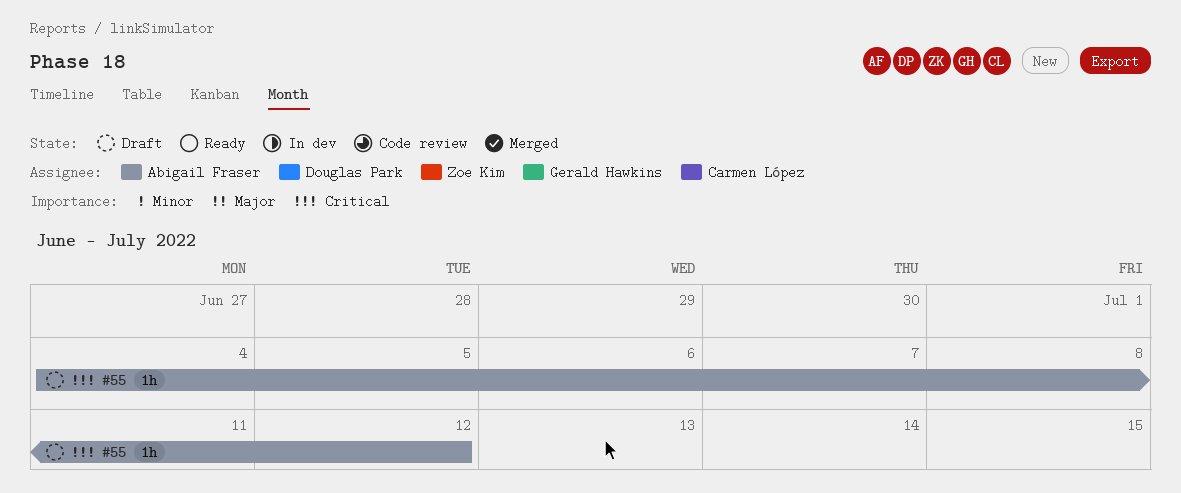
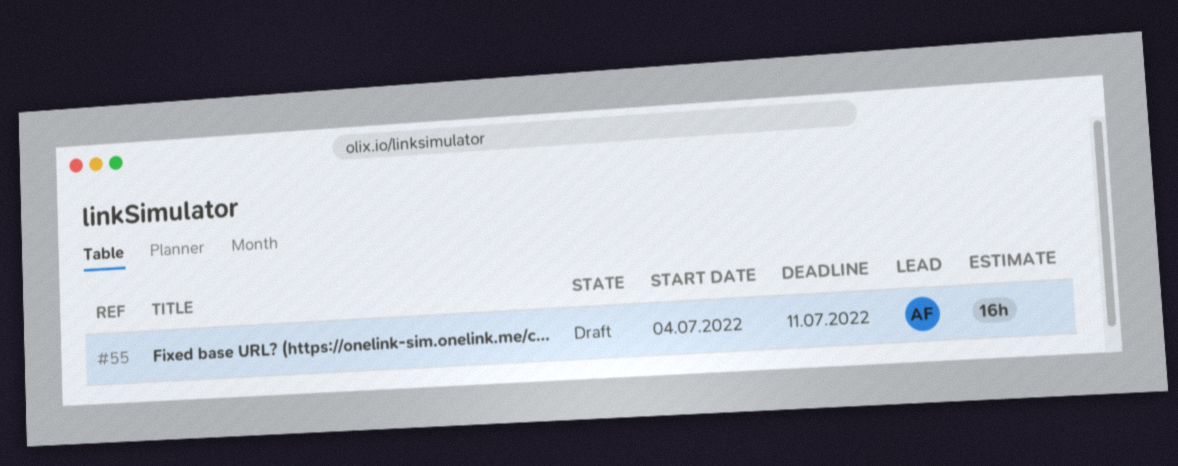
#55, estimate: 1h -> 16h
#55, due: Jul 12 -> Jul 11

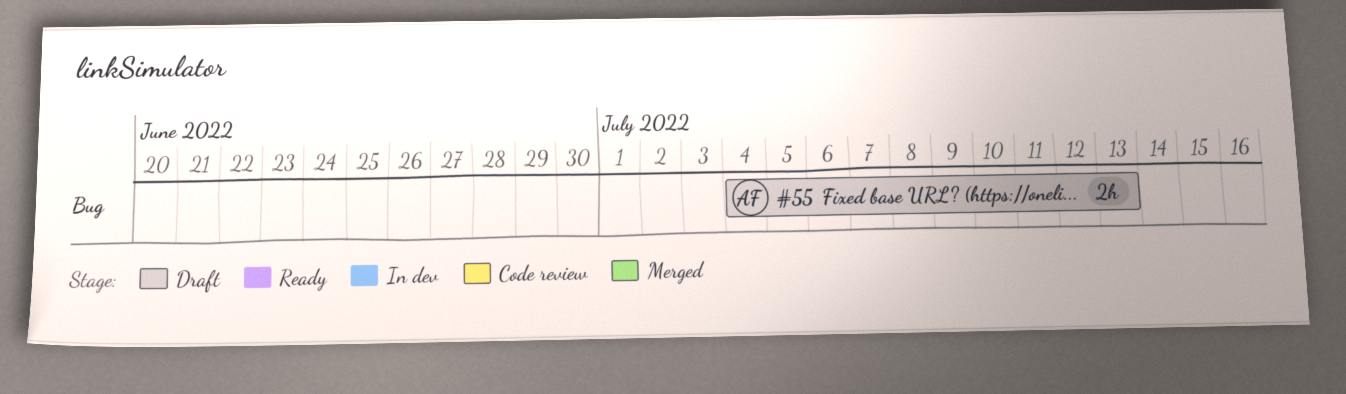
#55, estimate: 16h -> 2h
#55, due: Jul 11 -> Jul 13

